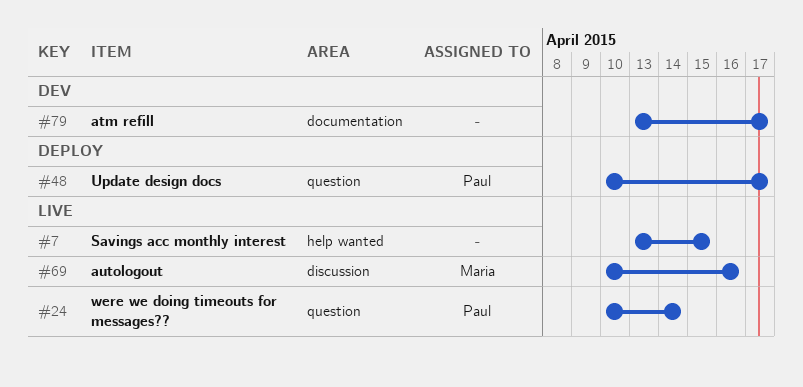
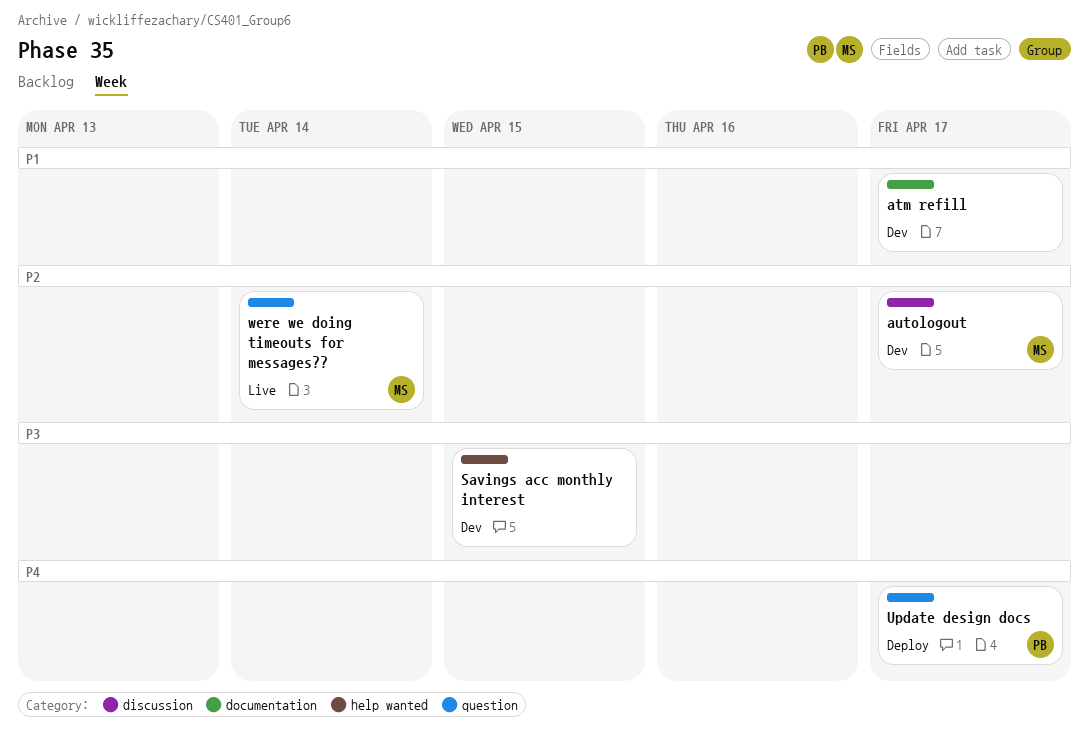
autologout, status: Live -> Dev
autologout, due: Apr 16 -> Apr 17
Savings acc monthly interest, status: Live -> Dev
were we doing timeouts for messages??, owner: Paul -> Maria

